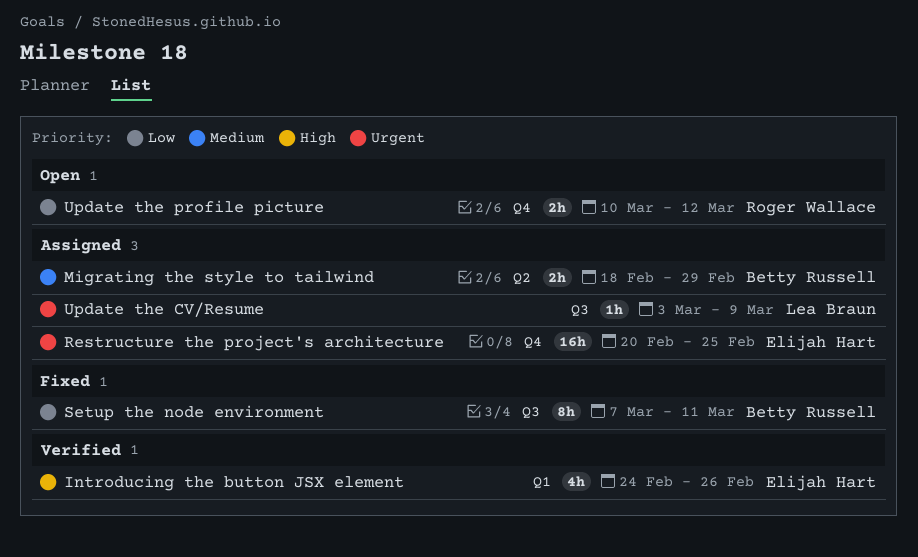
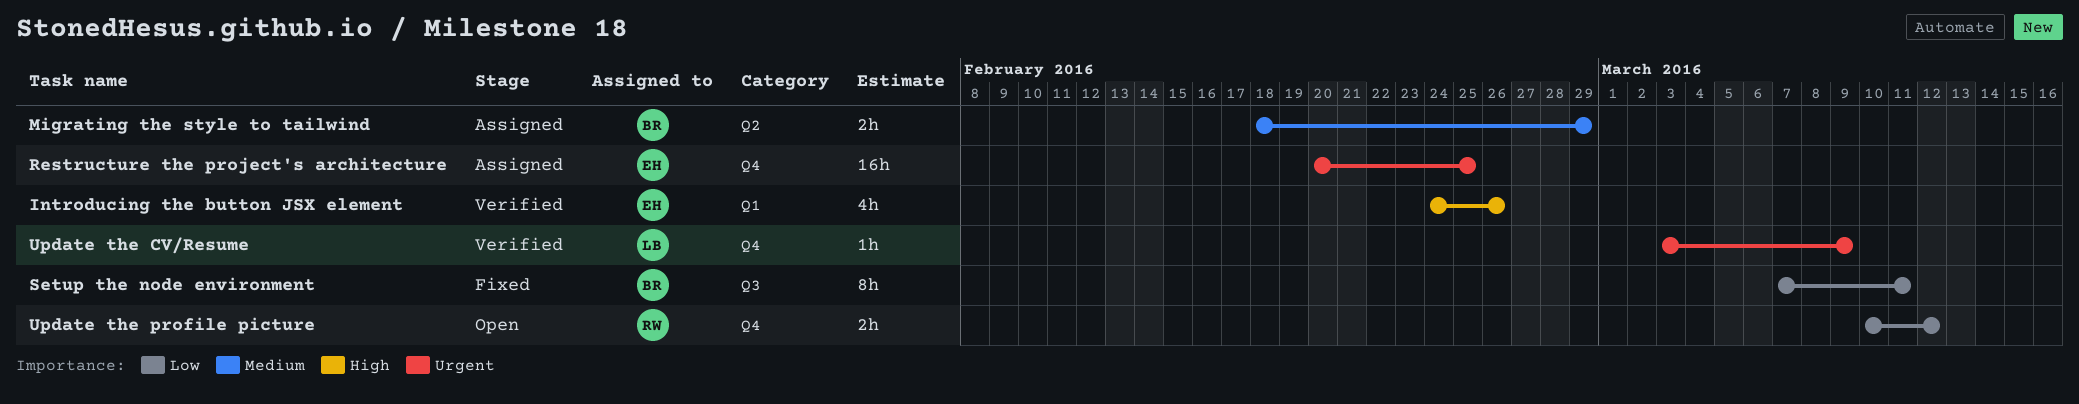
Update the CV/Resume, status: Assigned -> Verified
Update the CV/Resume, label: Q3 -> Q4

